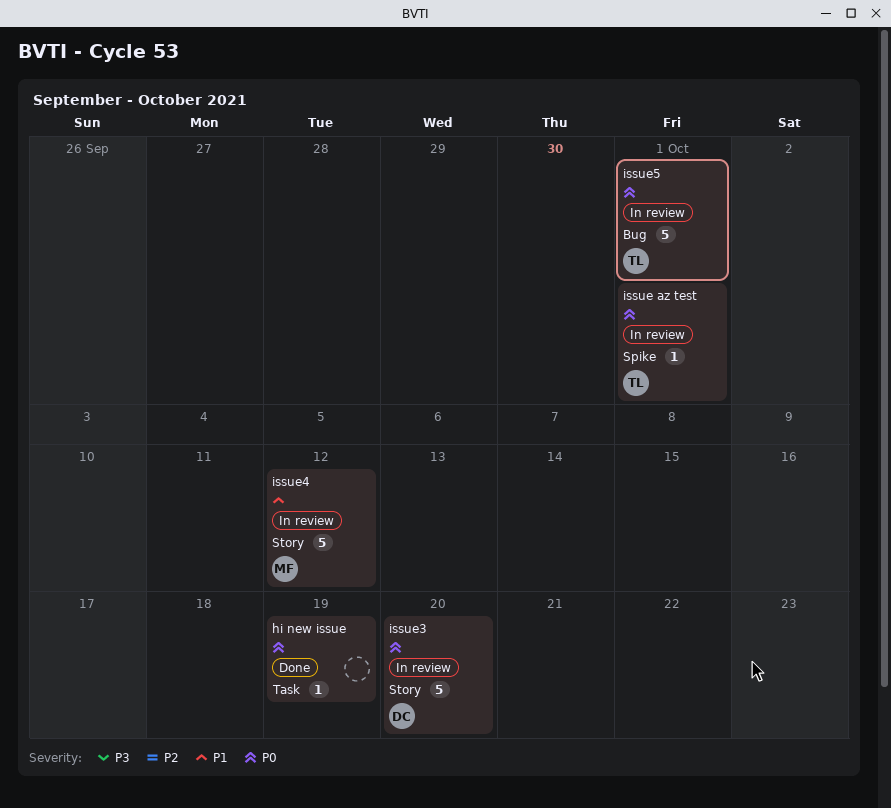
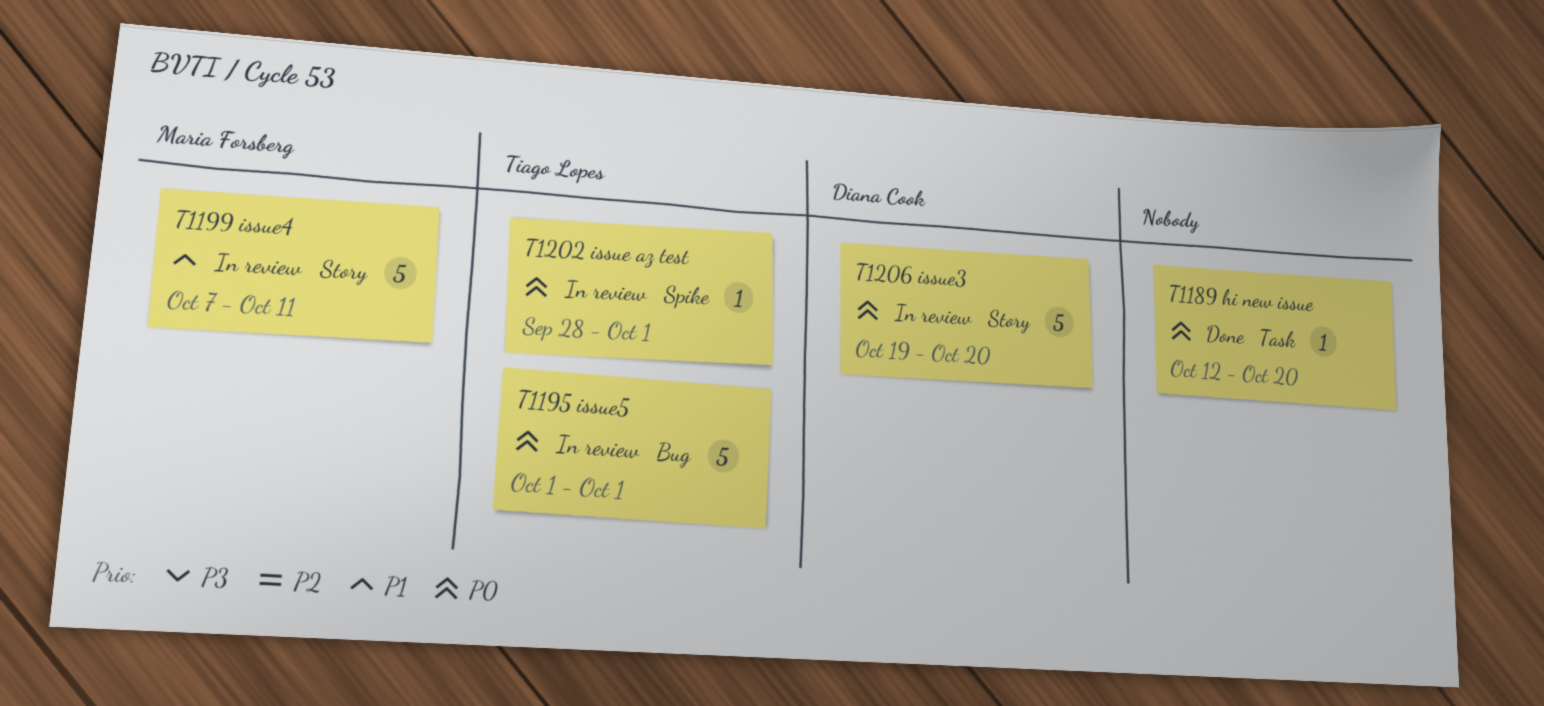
hi new issue, due: Oct 19 -> Oct 20
issue4, due: Oct 12 -> Oct 11

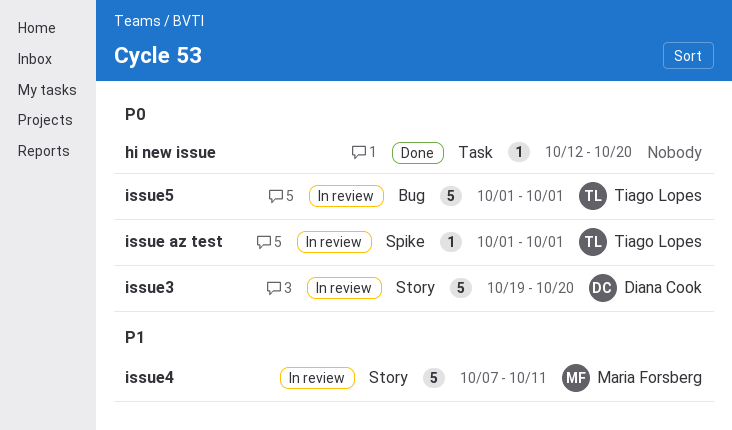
issue az test, start: Sep 28 -> Oct 1

